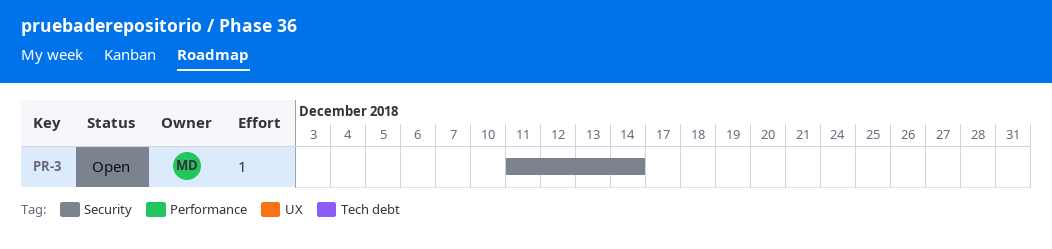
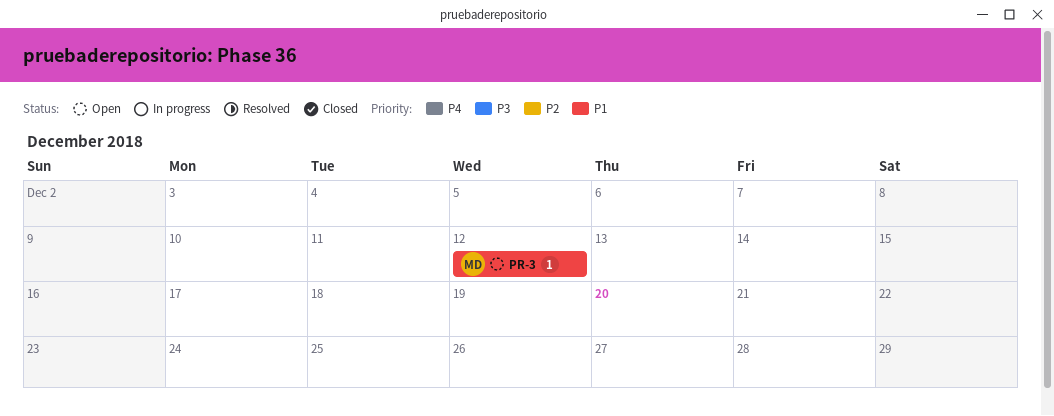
PR-3, start: Dec 11 -> Dec 12
PR-3, due: Dec 14 -> Dec 12

